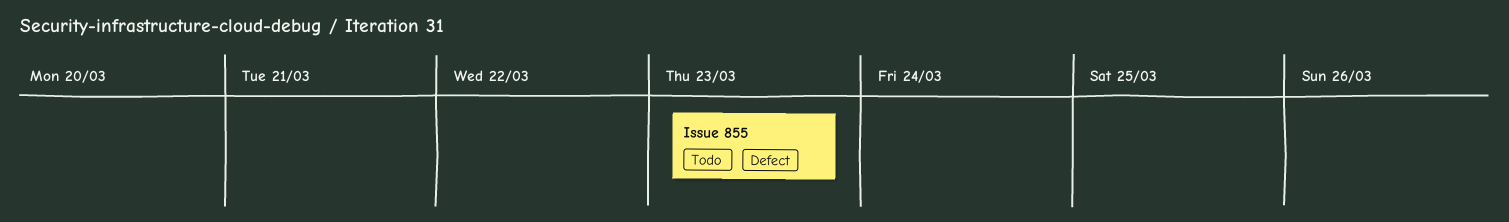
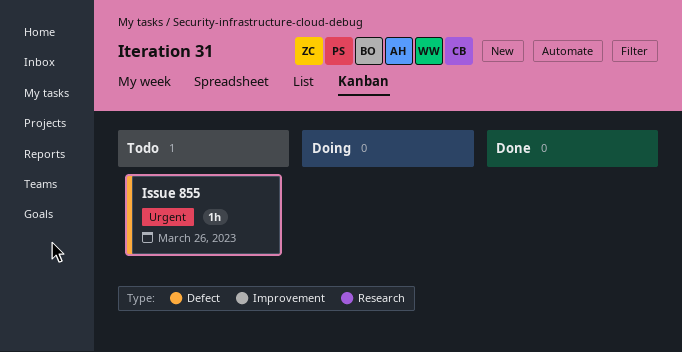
Issue 855, due: Mar 23 -> Mar 26

